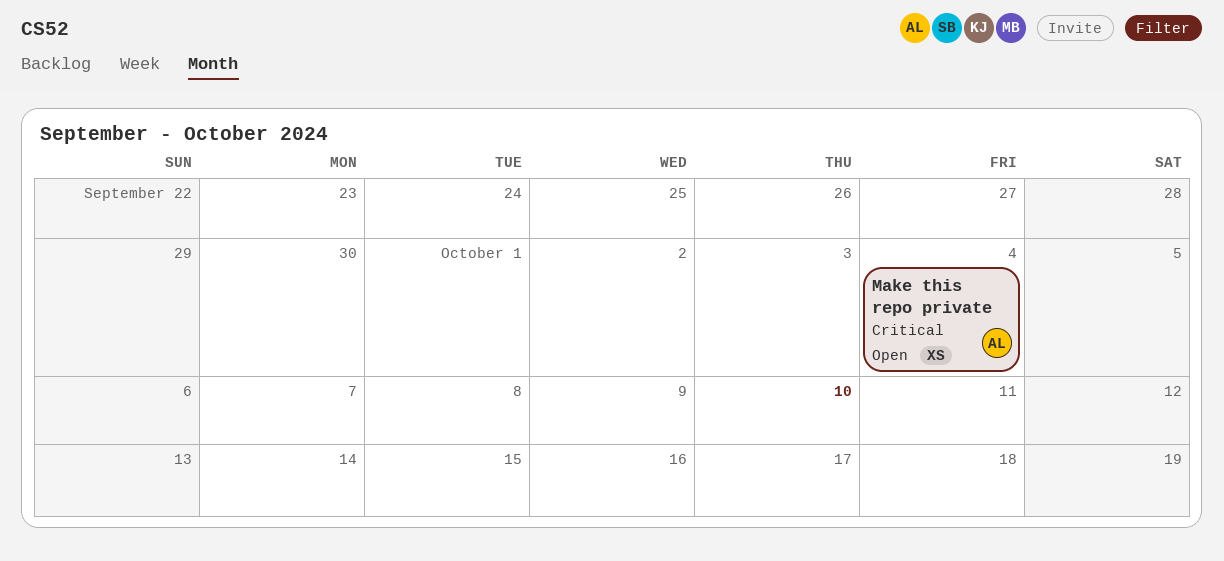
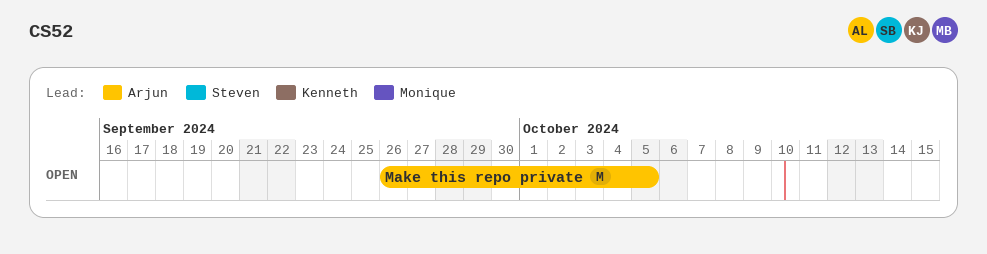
Make this repo private, estimate: XS -> M
Make this repo private, due: Oct 4 -> Oct 5

